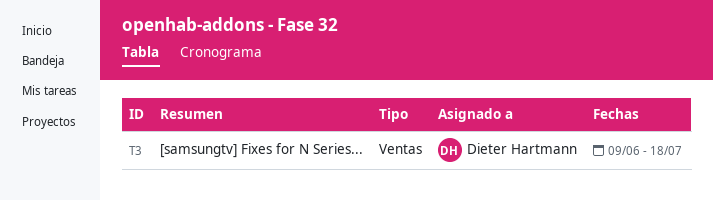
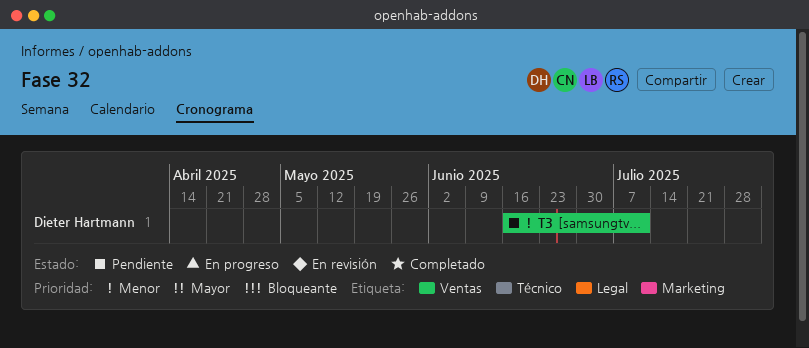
T3, start: Jun 9 -> Jun 16
T3, due: Jul 18 -> Jul 11

